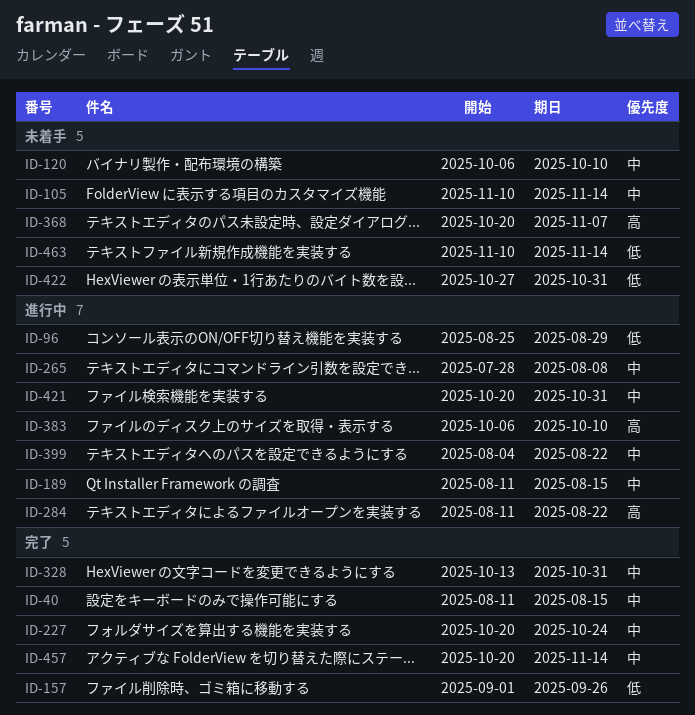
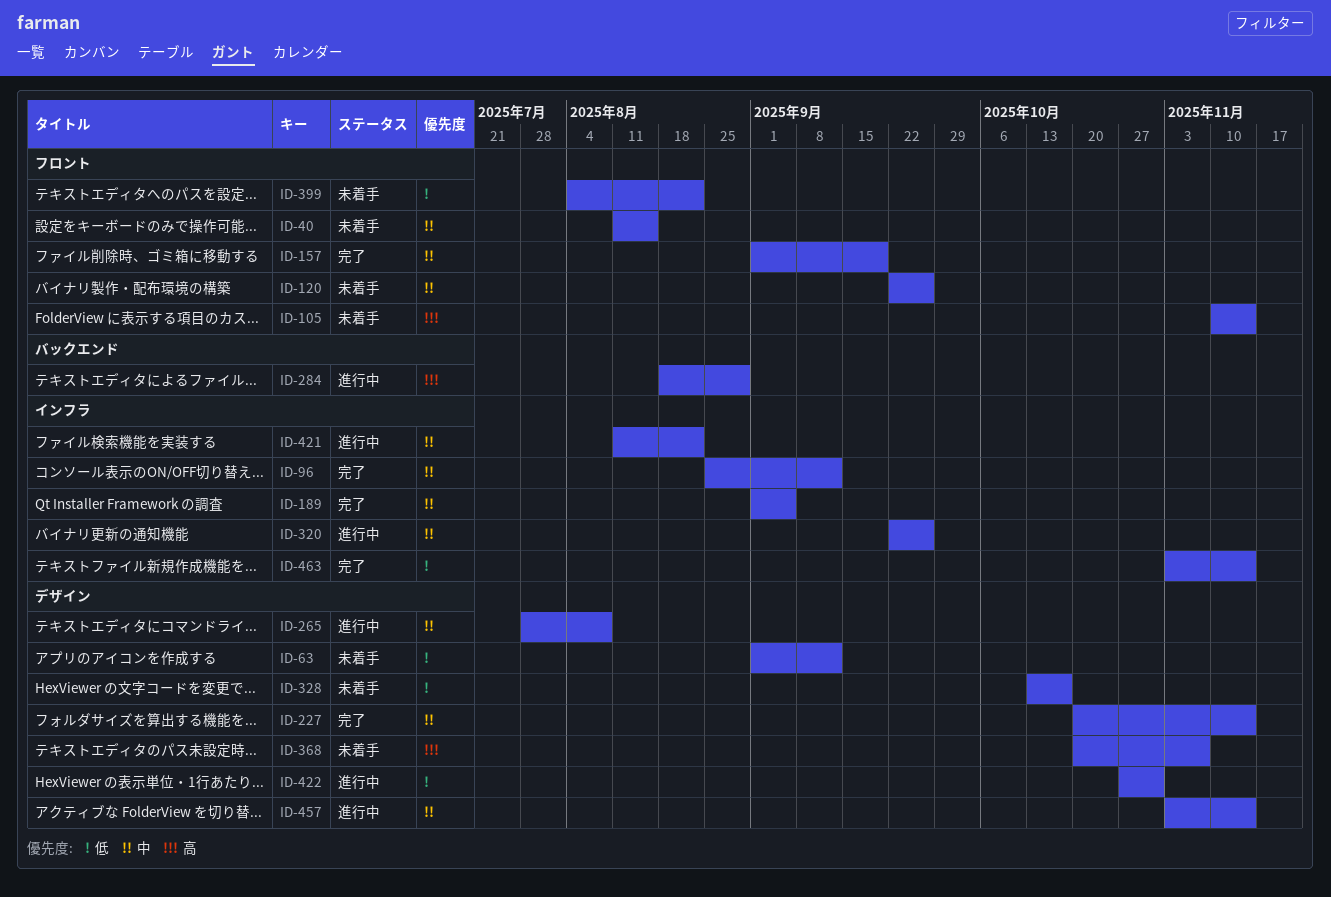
ID-40, status: 完了 -> 未着手
ID-63: none -> present
ID-96, status: 進行中 -> 完了
ID-96, priority: 低 -> 中
ID-96, due: Aug 29 -> Sep 12
ID-105, priority: 中 -> 高
ID-120, start: Oct 6 -> Sep 22
ID-120, due: Oct 10 -> Sep 26
ID-157, priority: 低 -> 中
ID-157, due: Sep 26 -> Sep 19
ID-189, status: 進行中 -> 完了
ID-189, start: Aug 11 -> Sep 1
ID-189, due: Aug 15 -> Sep 5
ID-227, due: Oct 24 -> Nov 14
ID-284, start: Aug 11 -> Aug 18
ID-284, due: Aug 22 -> Aug 29
ID-320: none -> present
ID-328, status: 完了 -> 未着手
ID-328, priority: 中 -> 低
ID-328, due: Oct 31 -> Oct 17
ID-383: present -> none
ID-399, status: 進行中 -> 未着手
ID-399, priority: 中 -> 低
ID-421, start: Oct 20 -> Aug 11
ID-421, due: Oct 31 -> Aug 22
ID-422, status: 未着手 -> 進行中
ID-457, status: 完了 -> 進行中
ID-457, start: Oct 20 -> Nov 3
ID-463, status: 未着手 -> 完了
ID-463, start: Nov 10 -> Nov 3

